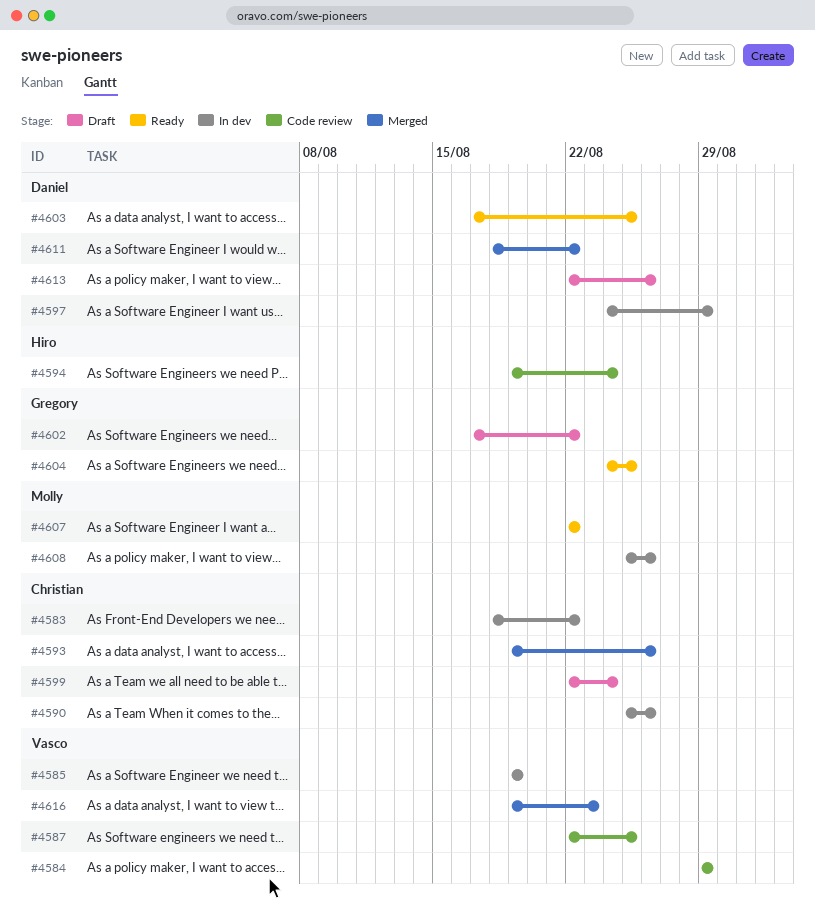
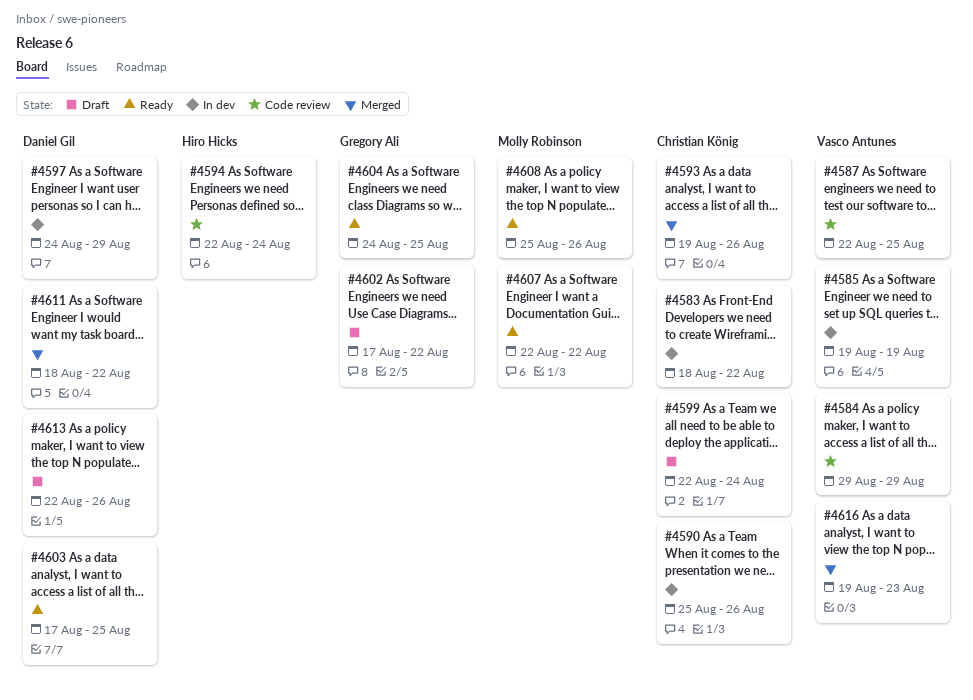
#4594, start: Aug 19 -> Aug 22
#4608, status: In dev -> Ready

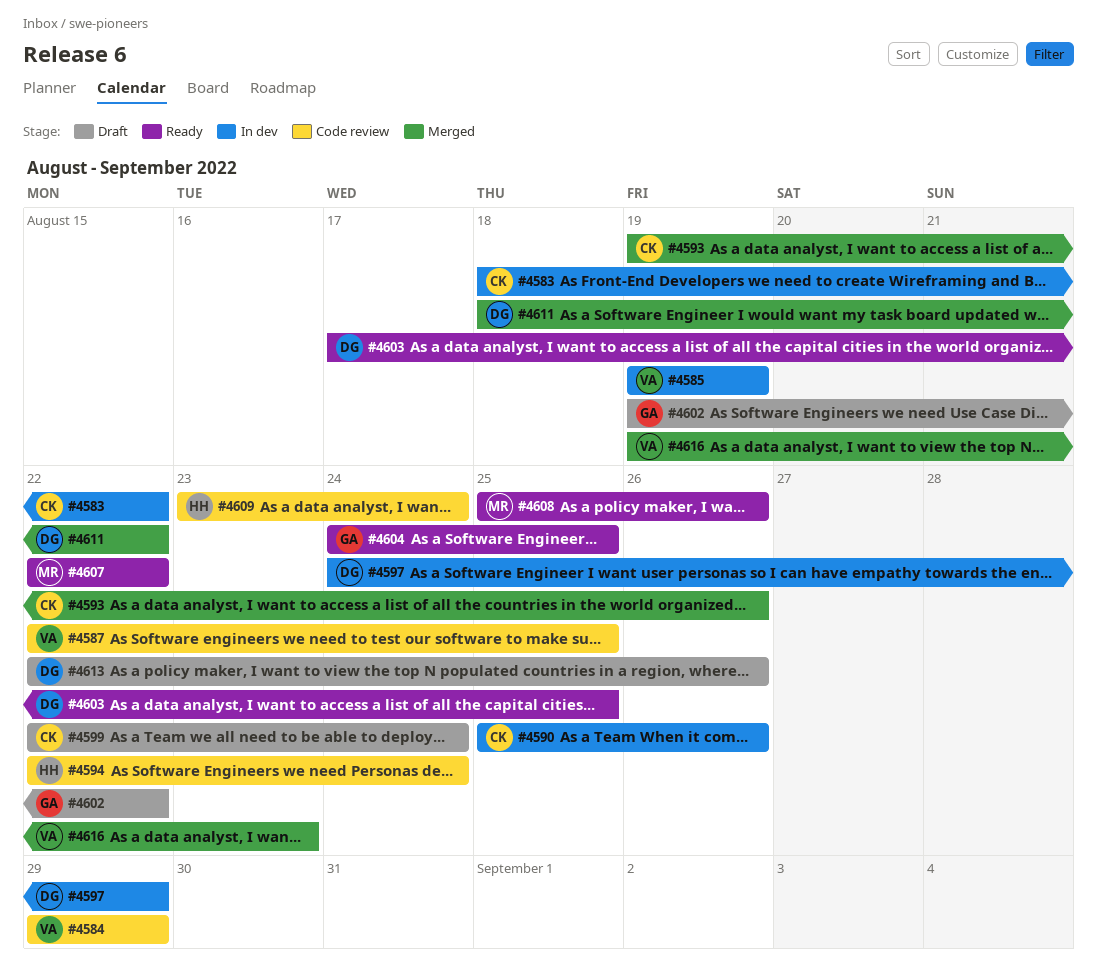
#4602, start: Aug 17 -> Aug 19
#4609: none -> present

